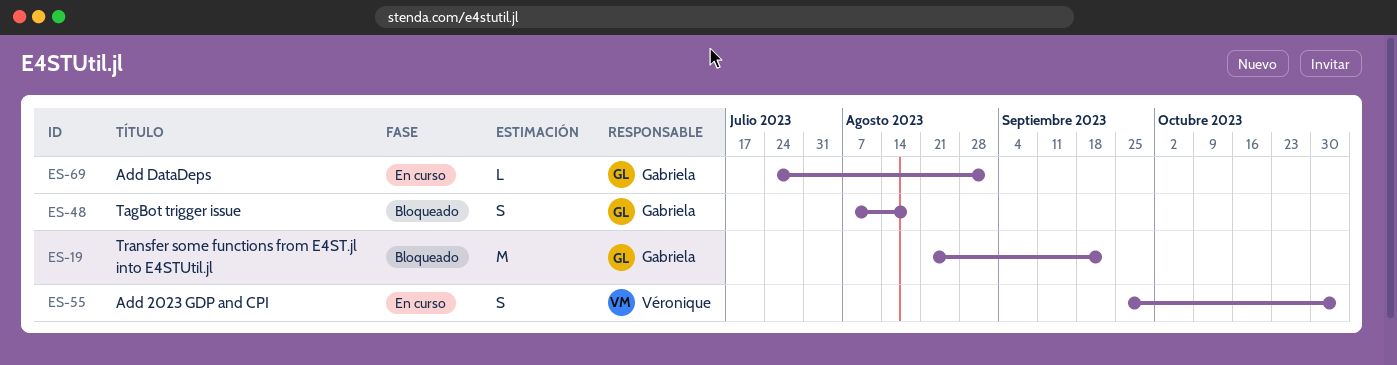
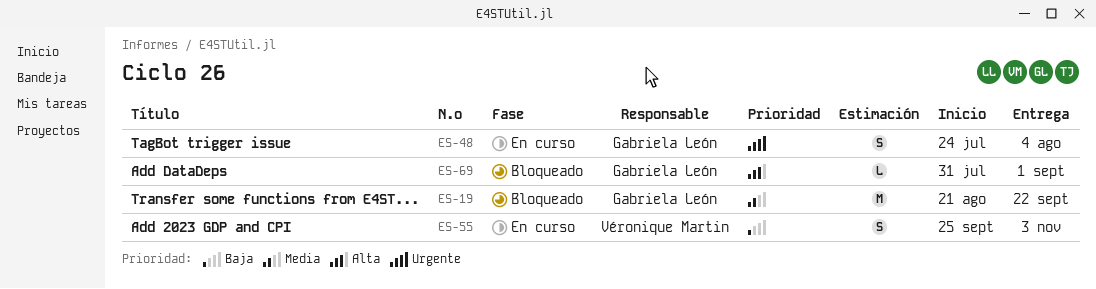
ES-48, status: Bloqueado -> En curso
ES-48, start: Aug 7 -> Jul 24
ES-48, due: Aug 18 -> Aug 4
ES-69, status: En curso -> Bloqueado
ES-69, start: Jul 24 -> Jul 31

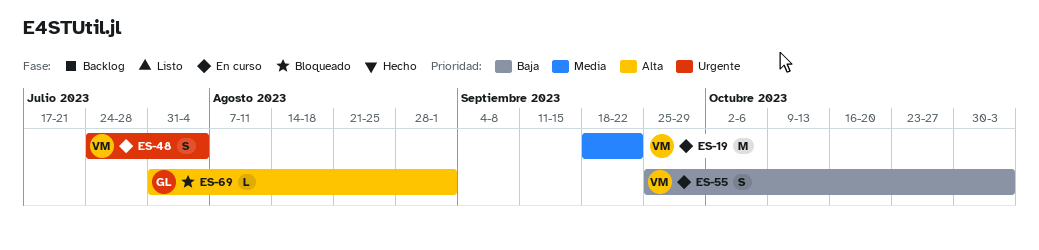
ES-19, status: Bloqueado -> En curso
ES-19, owner: Gabriela León -> Véronique Martin
ES-19, start: Aug 21 -> Sep 18
ES-48, owner: Gabriela León -> Véronique Martin

